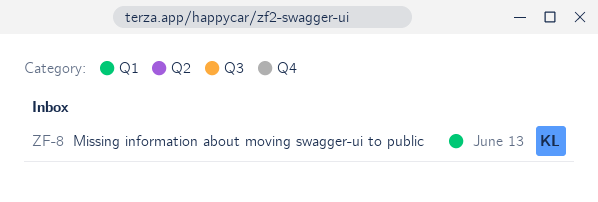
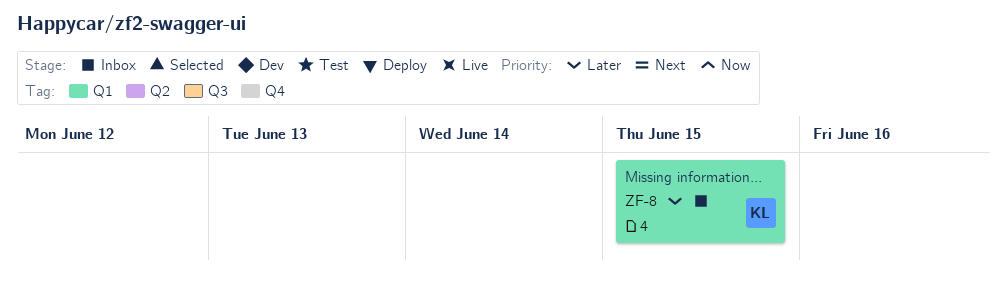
ZF-8, due: Jun 13 -> Jun 15

